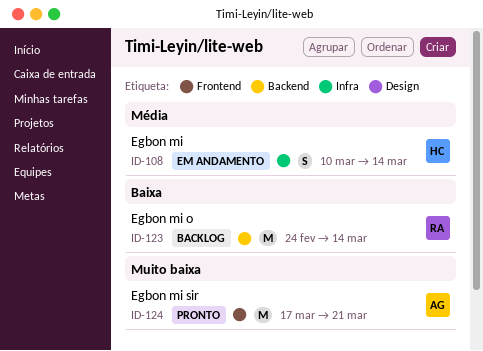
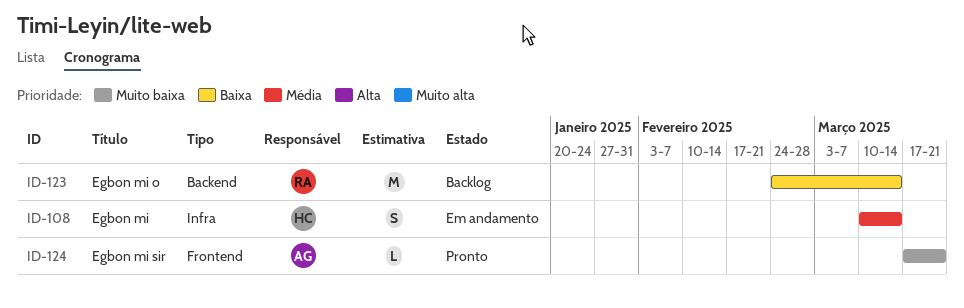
ID-124, estimate: M -> L

